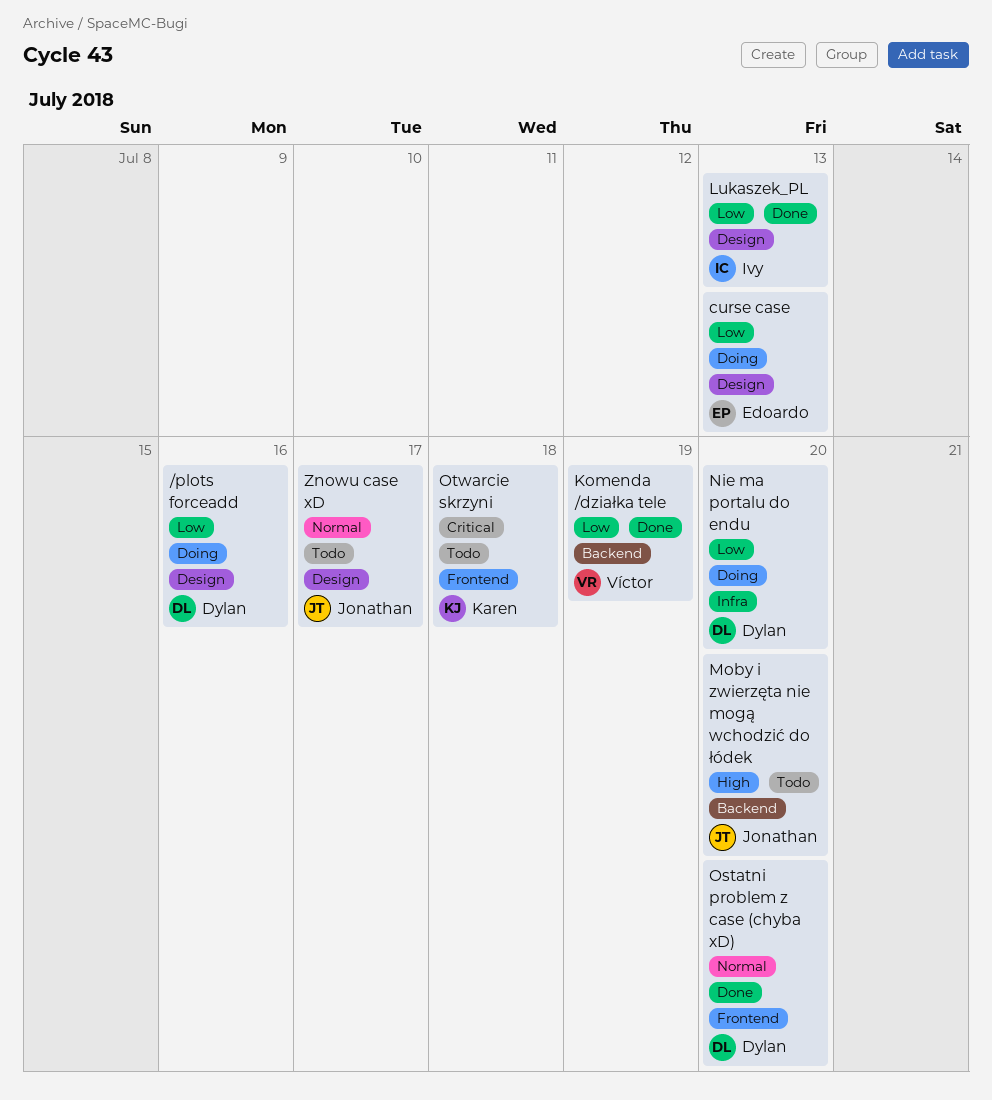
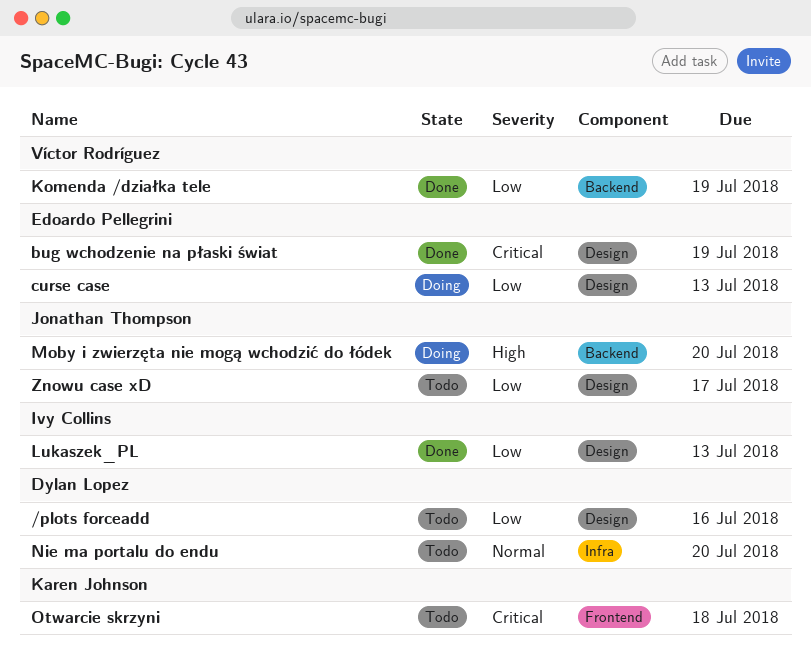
/plots forceadd, status: Doing -> Todo
bug wchodzenie na płaski świat: none -> present
Moby i zwierzęta nie mogą wchodzić do łódek, status: Todo -> Doing
Nie ma portalu do endu, status: Doing -> Todo
Nie ma portalu do endu, priority: Low -> Normal
Ostatni problem z case (chyba xD): present -> none
Znowu case xD, priority: Normal -> Low

